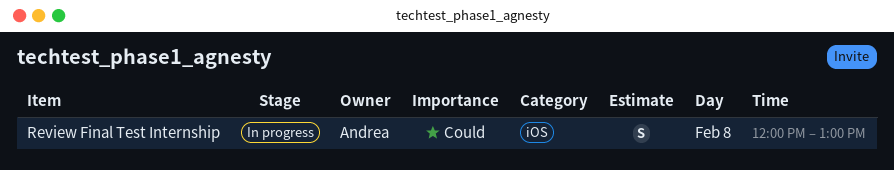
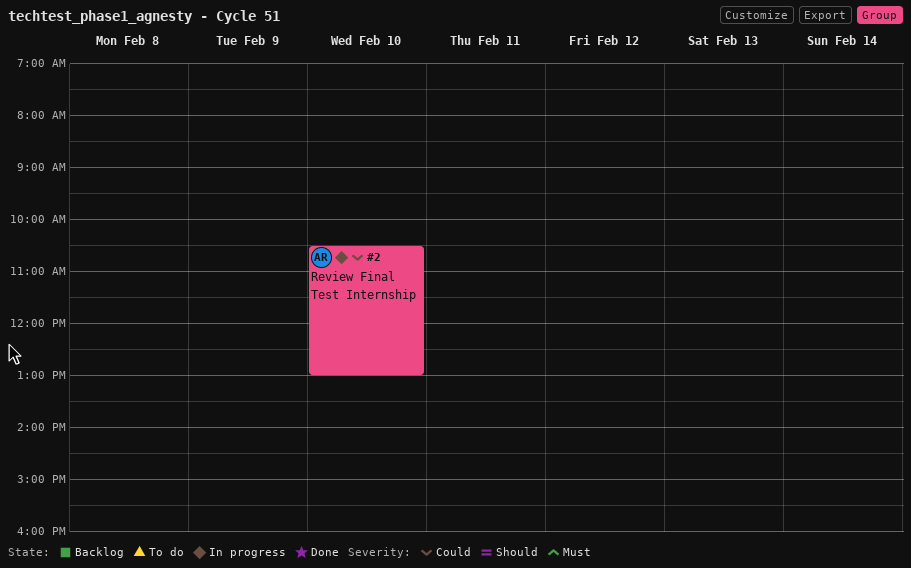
Review Final Test Internship, day: Feb 8 -> Feb 10
Review Final Test Internship, begins: 12:00 -> 10:30

